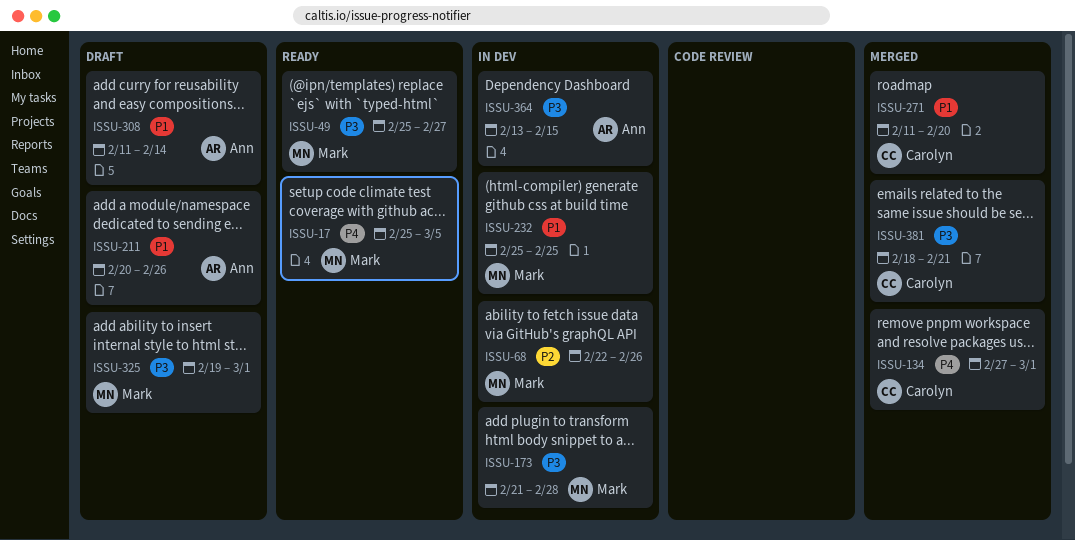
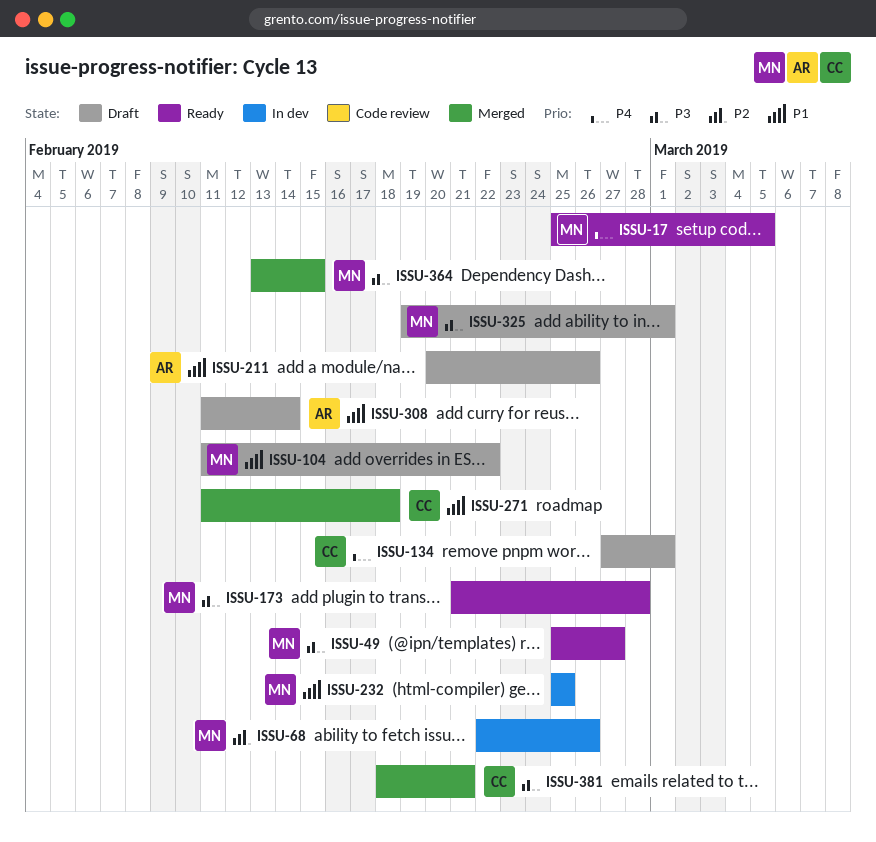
ISSU-104: none -> present
ISSU-134, status: Merged -> Draft
ISSU-173, status: In dev -> Ready
ISSU-271, due: Feb 20 -> Feb 18
ISSU-364, status: In dev -> Merged
ISSU-364, owner: Ann -> Mark

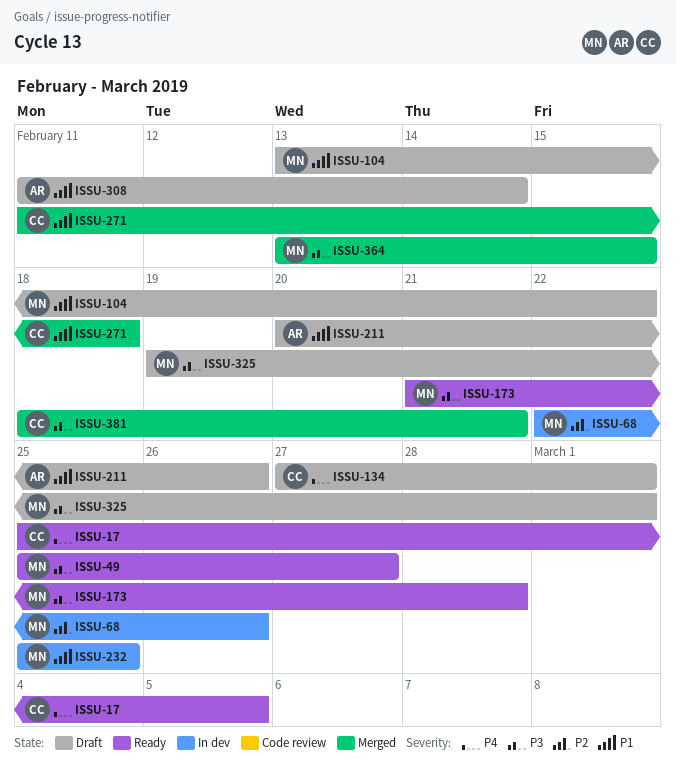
ISSU-17, owner: MN -> CC
ISSU-104, start: Feb 11 -> Feb 13

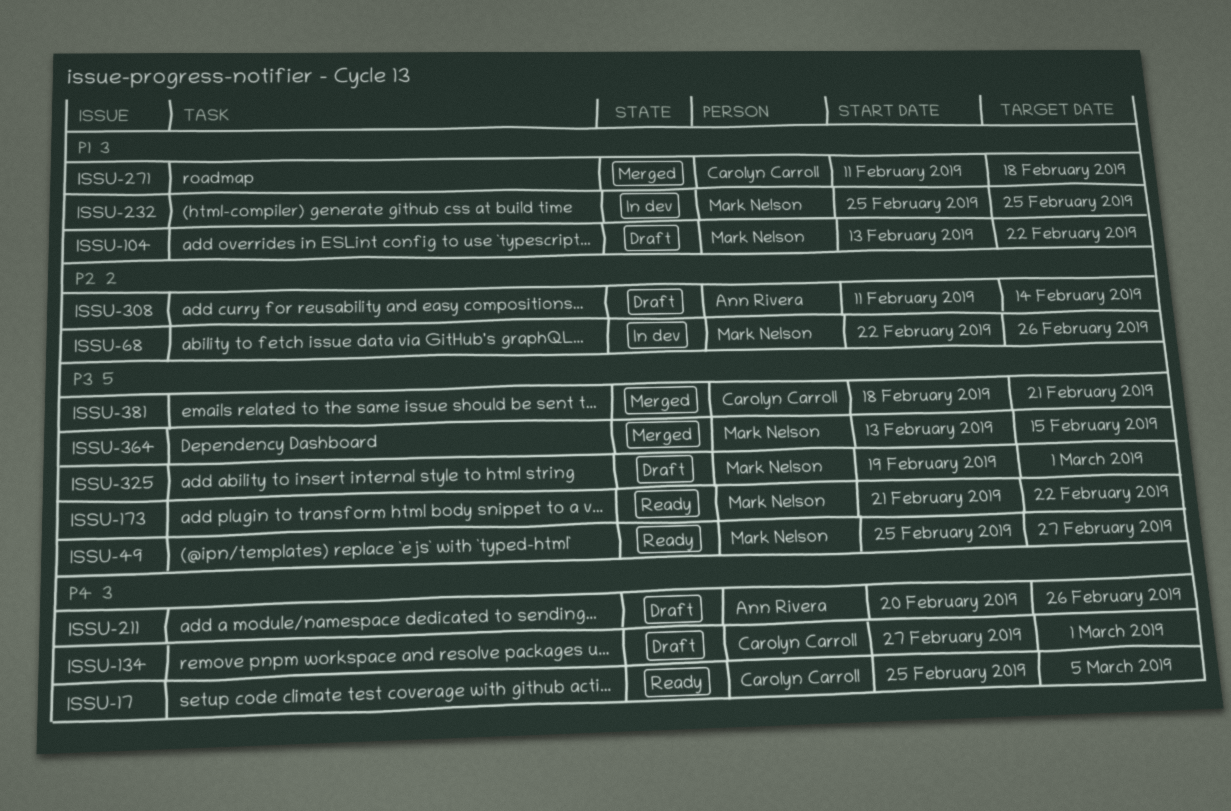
ISSU-173, due: Feb 28 -> Feb 22
ISSU-211, priority: P1 -> P4
ISSU-308, priority: P1 -> P2

